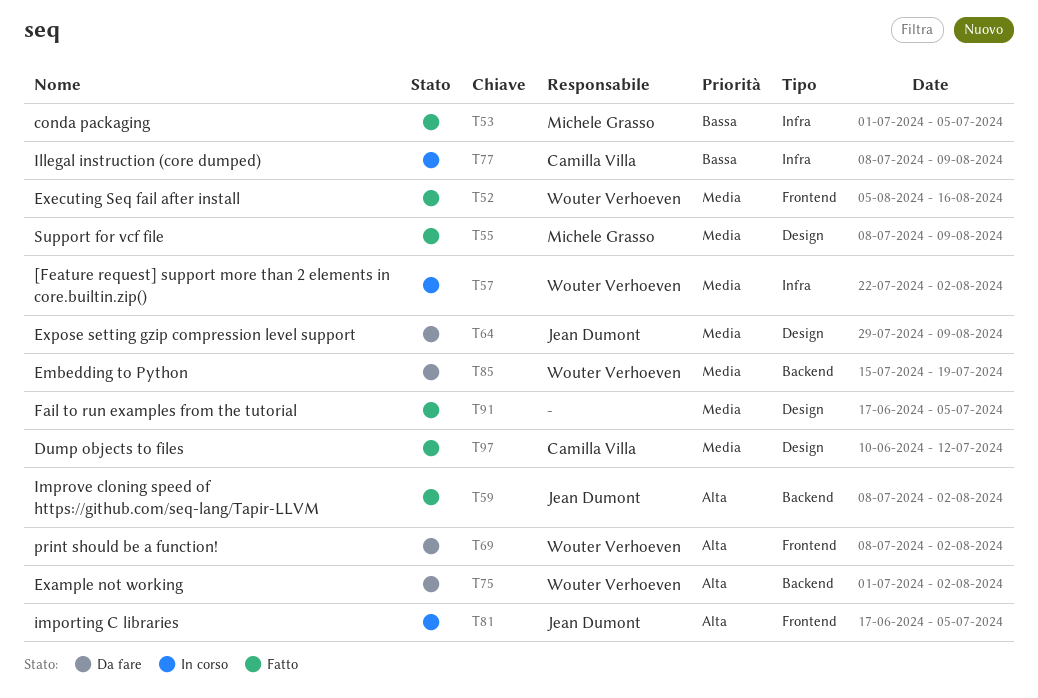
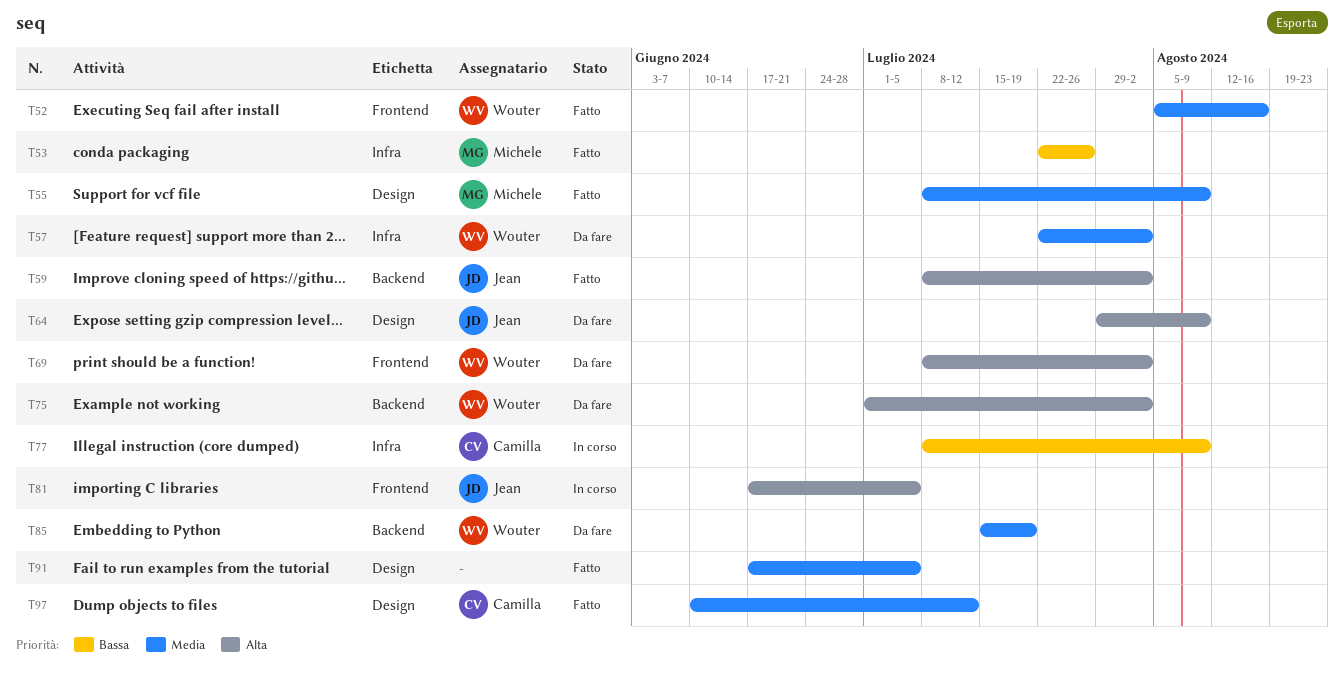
T53, start: Jul 1 -> Jul 22
T53, due: Jul 5 -> Jul 26
T57, status: In corso -> Da fare
T64, priority: Media -> Alta

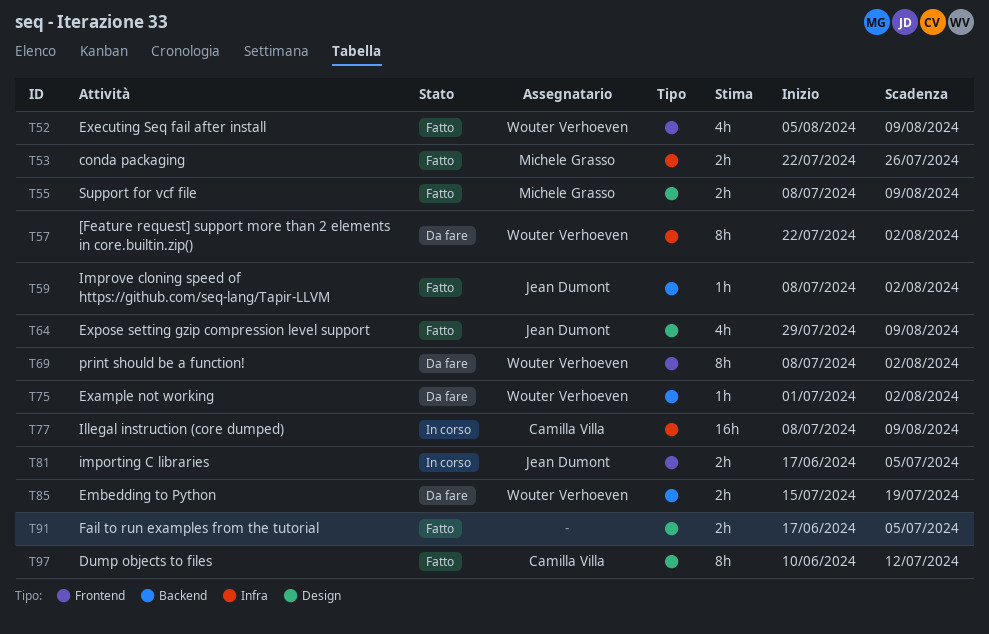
T52, due: Aug 16 -> Aug 9
T64, status: Da fare -> Fatto

